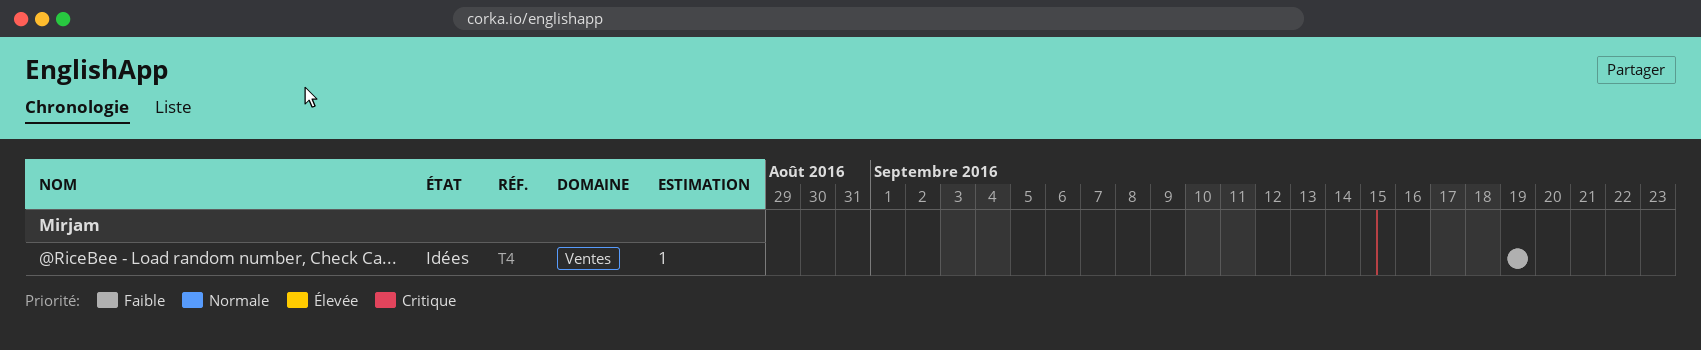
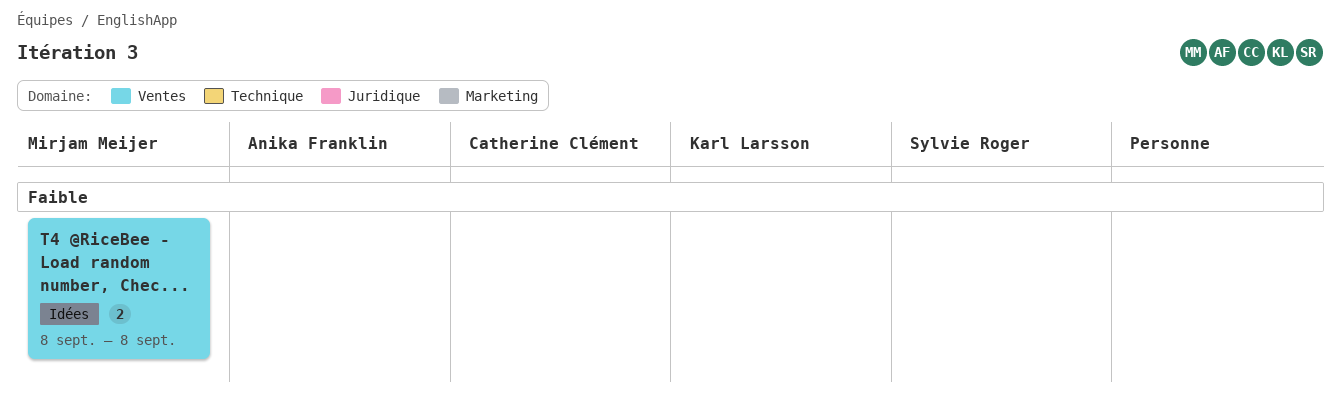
T4, estimate: 1 -> 2
T4, start: Sep 19 -> Sep 8
T4, due: Sep 19 -> Sep 8

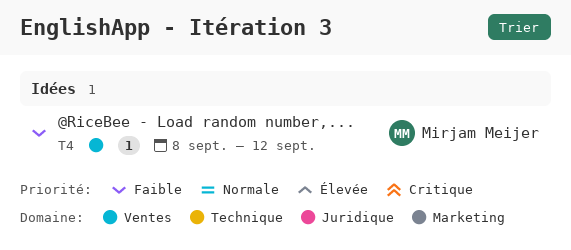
T4, estimate: 2 -> 1
T4, due: Sep 8 -> Sep 12

